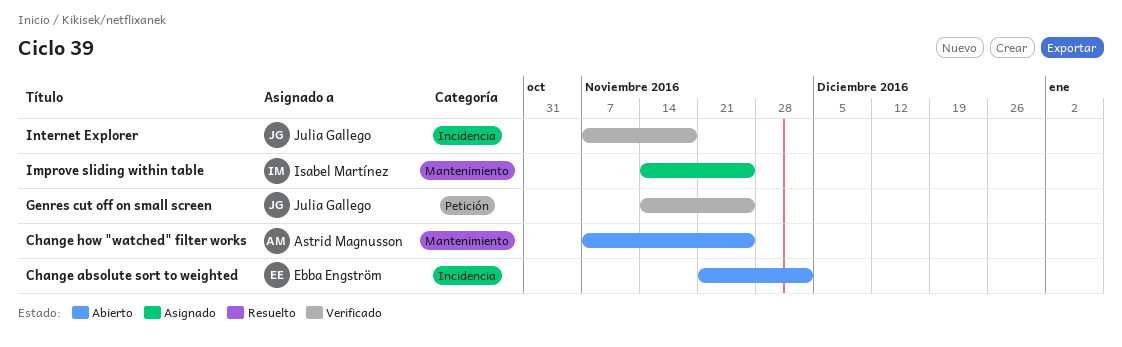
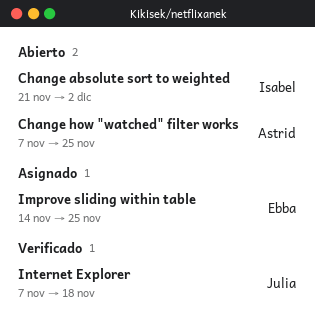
Change absolute sort to weighted, owner: Ebba Engström -> Isabel Martínez
Genres cut off on small screen: present -> none
Improve sliding within table, owner: Isabel Martínez -> Ebba Engström

